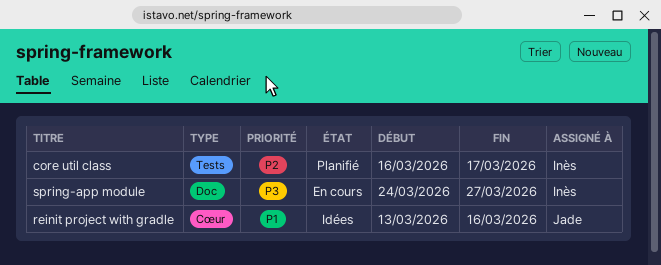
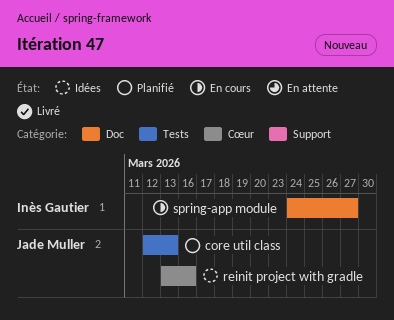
core util class, owner: Inès Gautier -> Jade Muller
core util class, start: Mar 16 -> Mar 12
core util class, due: Mar 17 -> Mar 13

